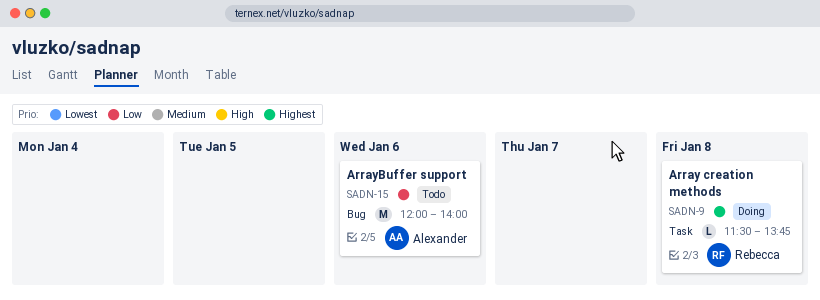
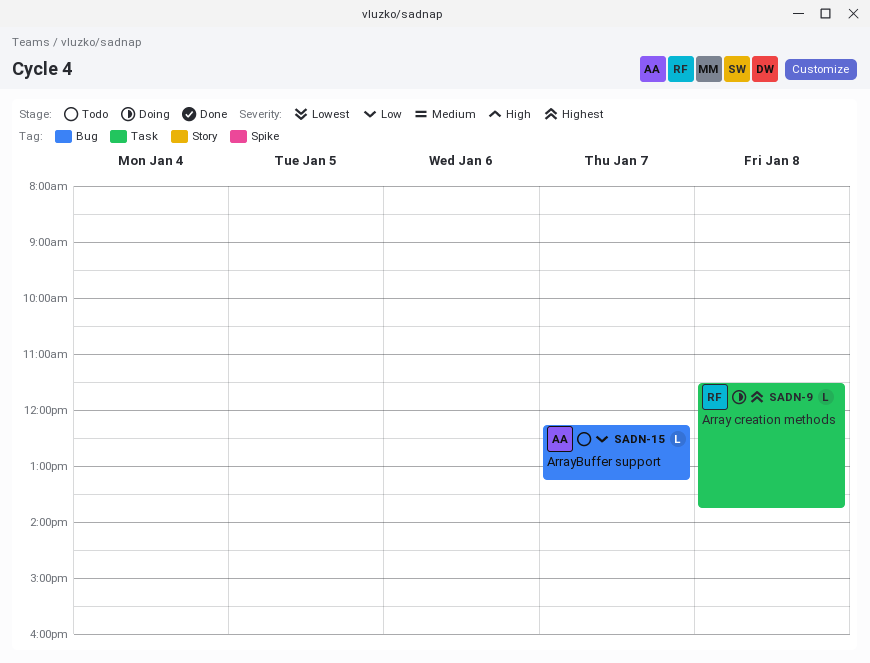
SADN-15, estimate: M -> L
SADN-15, day: Jan 6 -> Jan 7
SADN-15, begins: 12:00 -> 12:15
SADN-15, ends: 14:00 -> 13:15

